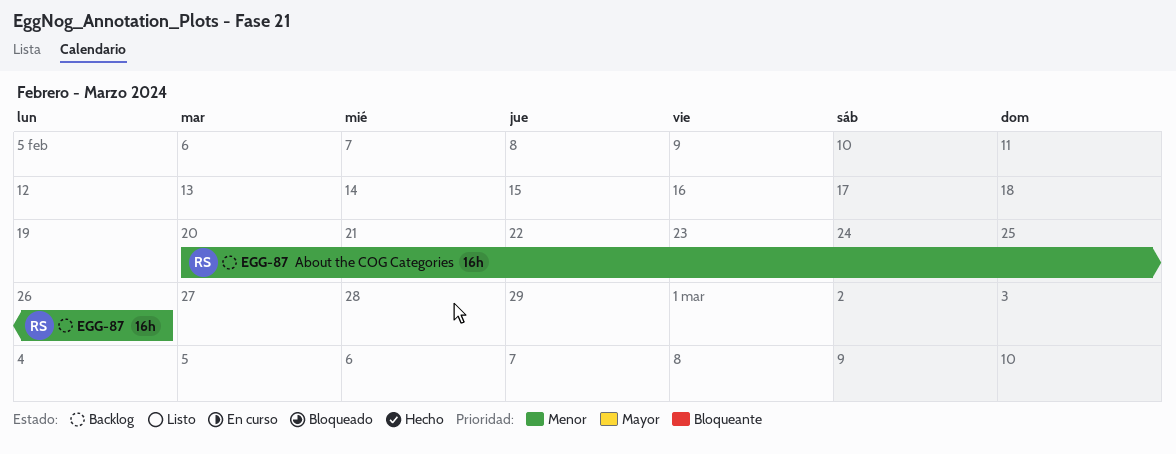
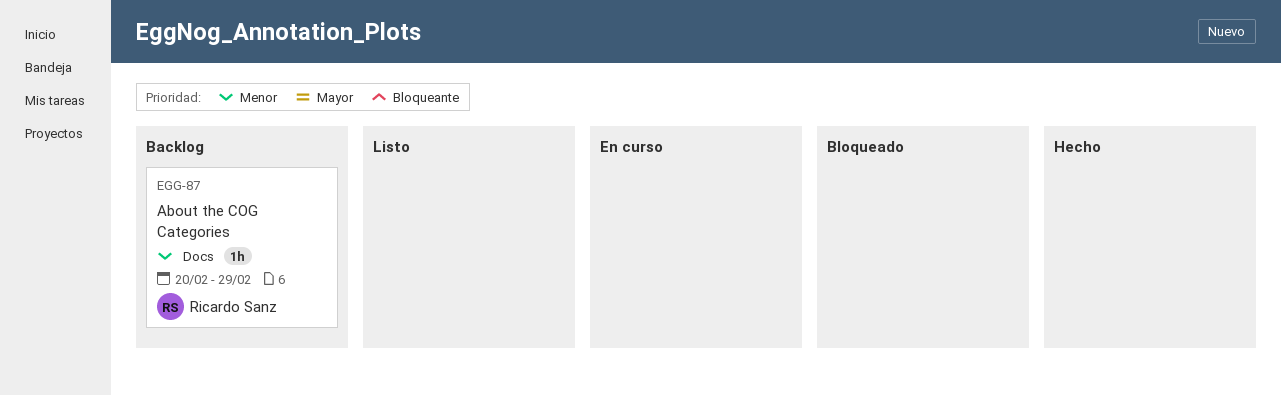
EGG-87, estimate: 16h -> 1h
EGG-87, due: Feb 26 -> Feb 29

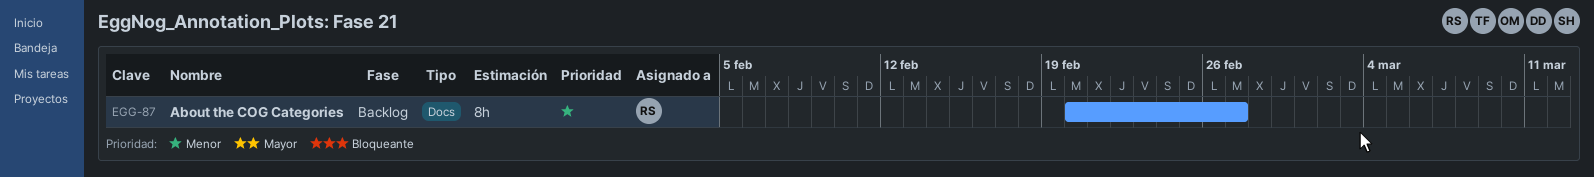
EGG-87, estimate: 1h -> 8h
EGG-87, due: Feb 29 -> Feb 27

